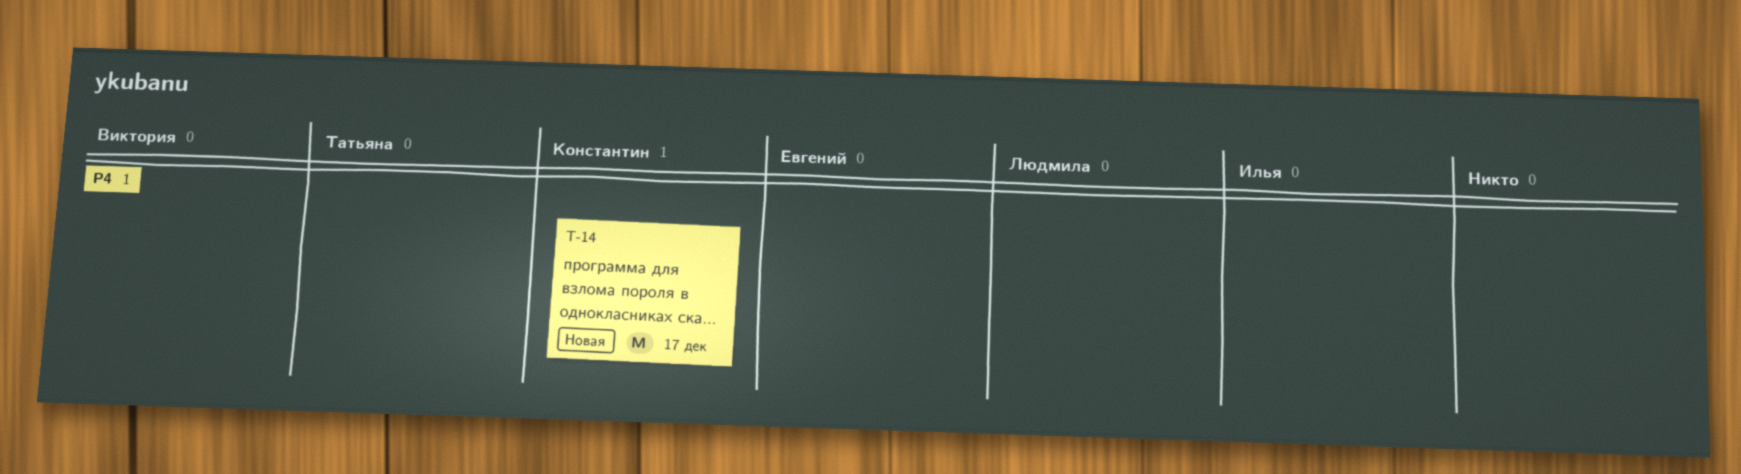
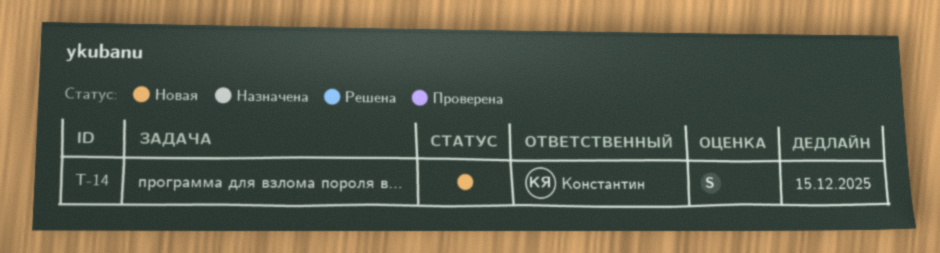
T-14, estimate: M -> S
T-14, due: Dec 17 -> Dec 15

